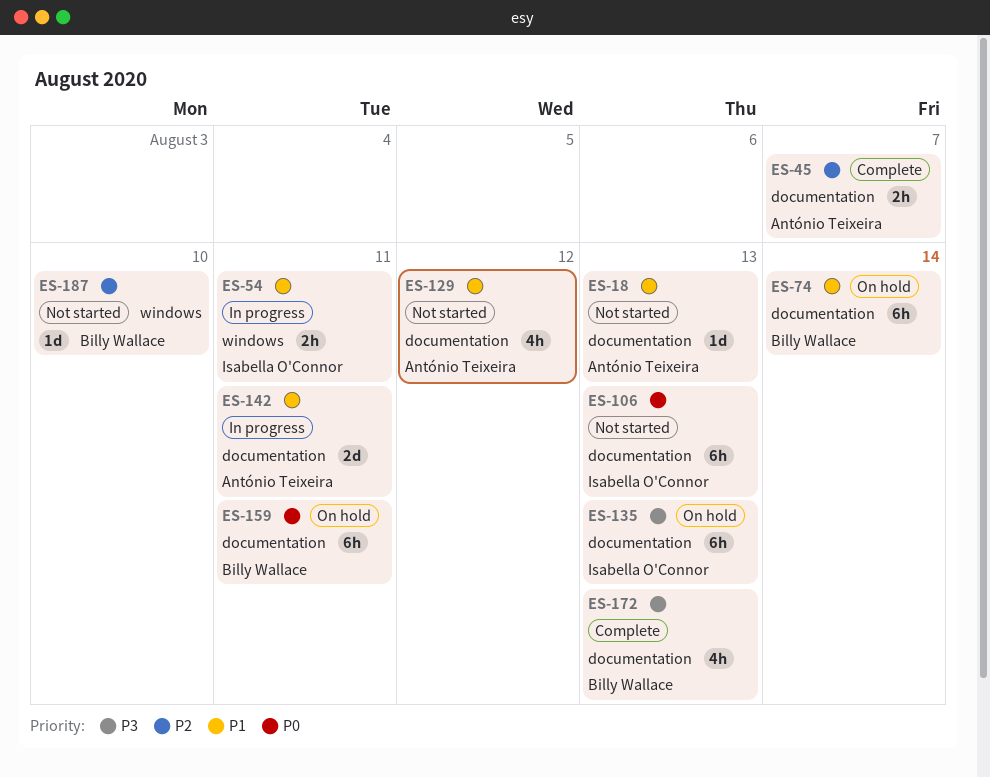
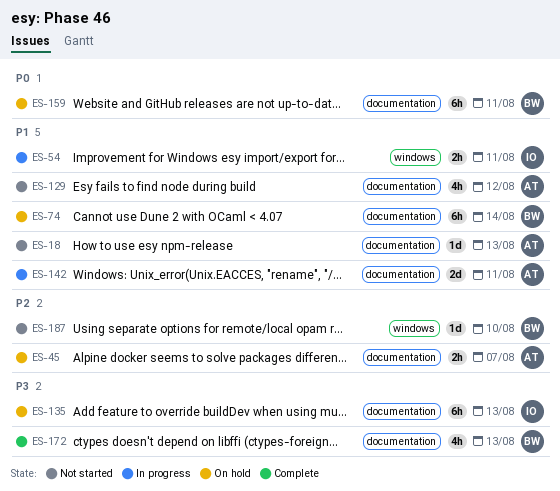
ES-45, status: Complete -> On hold
ES-106: present -> none

